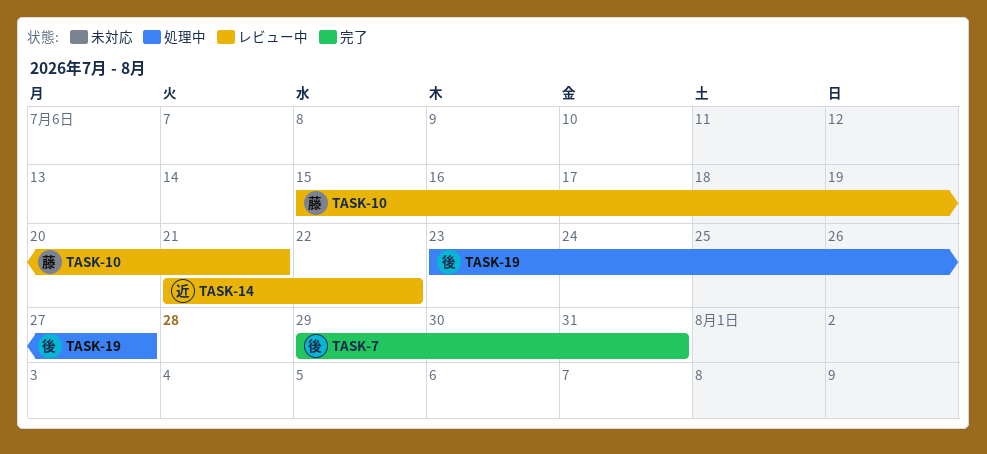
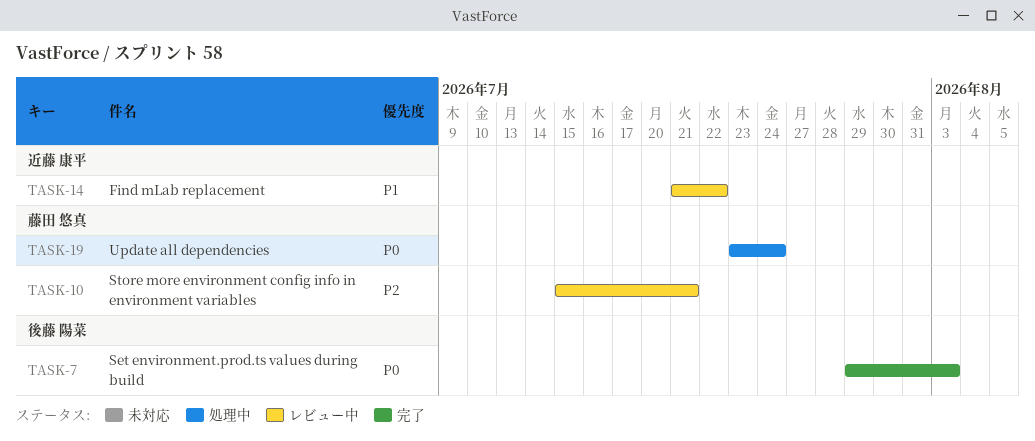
TASK-7, due: Jul 31 -> Aug 3
TASK-19, owner: 後藤 陽菜 -> 藤田 悠真
TASK-19, due: Jul 27 -> Jul 24

